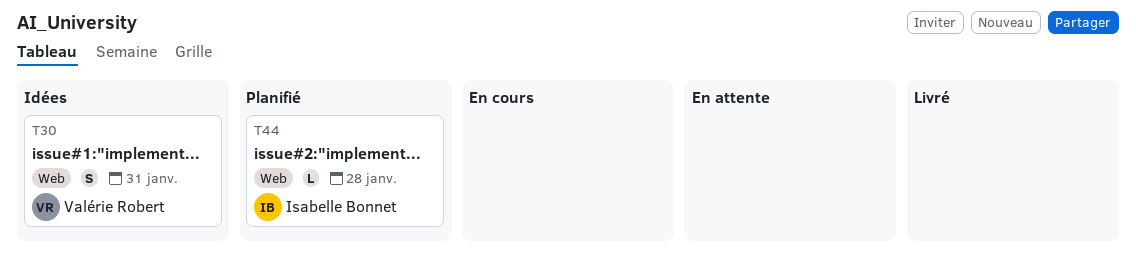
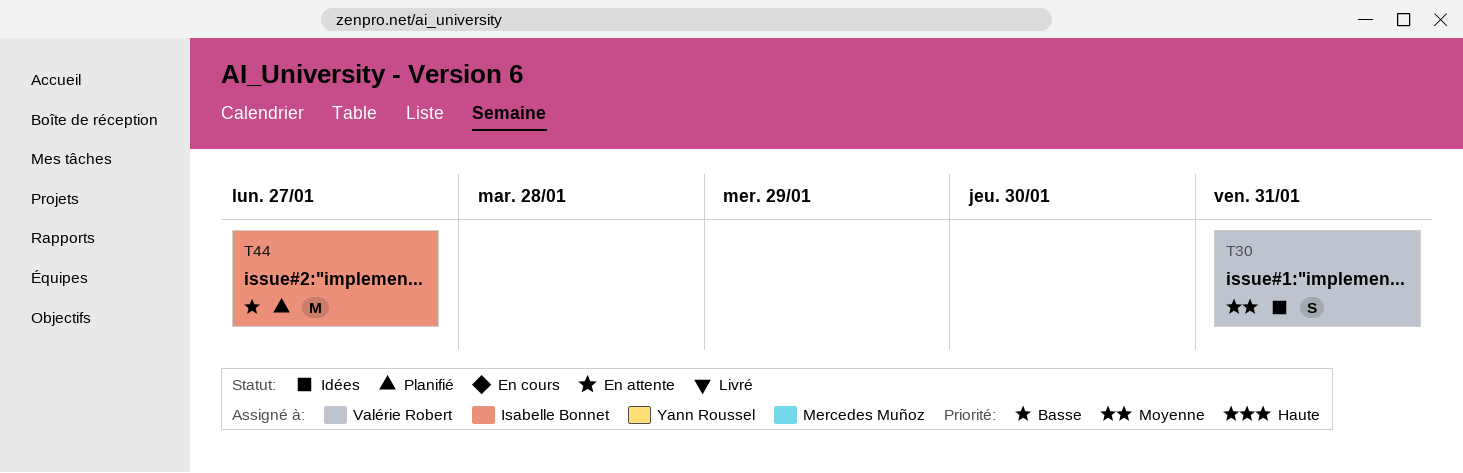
T44, estimate: L -> M
T44, due: Jan 28 -> Jan 27

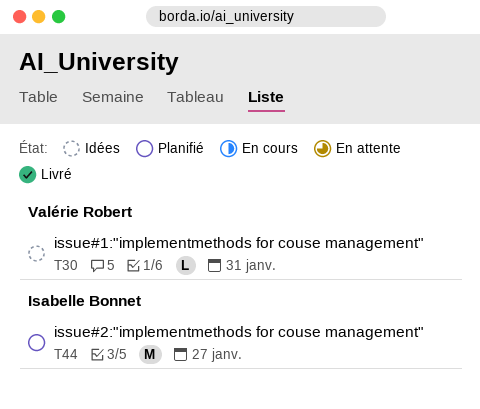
T30, estimate: S -> L

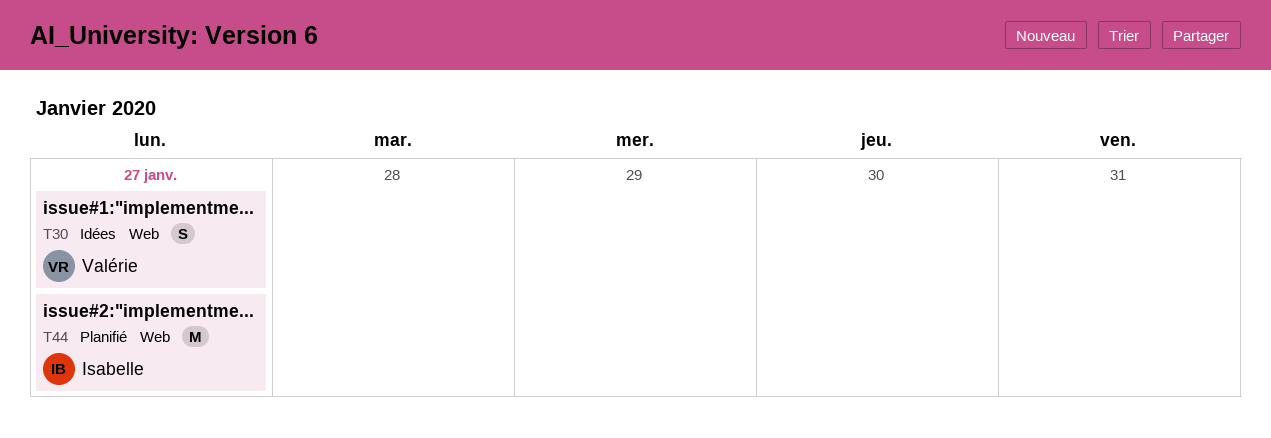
T30, estimate: L -> S
T30, due: Jan 31 -> Jan 27

